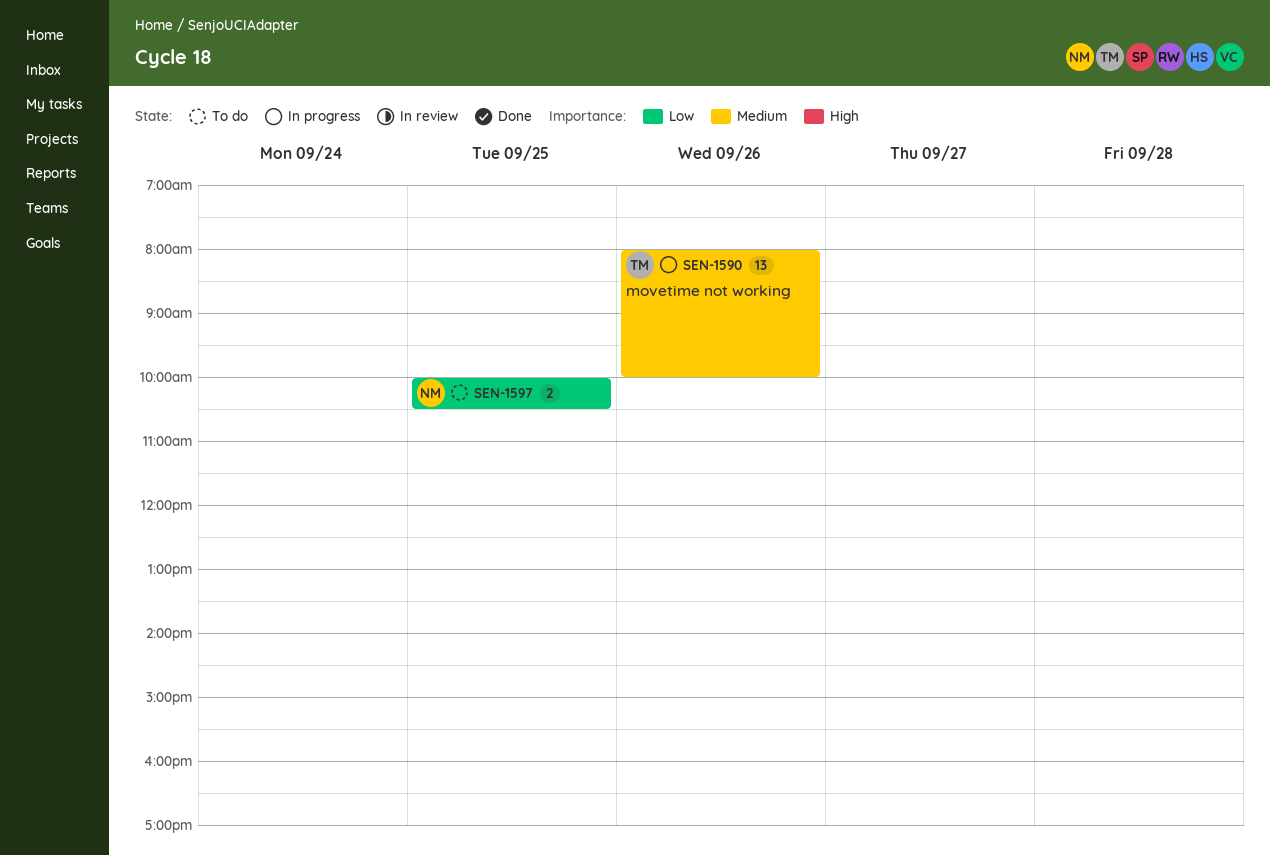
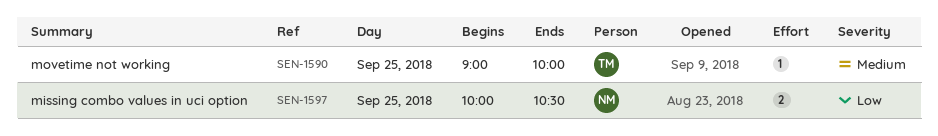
SEN-1590, estimate: 13 -> 1
SEN-1590, day: Sep 26 -> Sep 25
SEN-1590, begins: 08:00 -> 09:00

